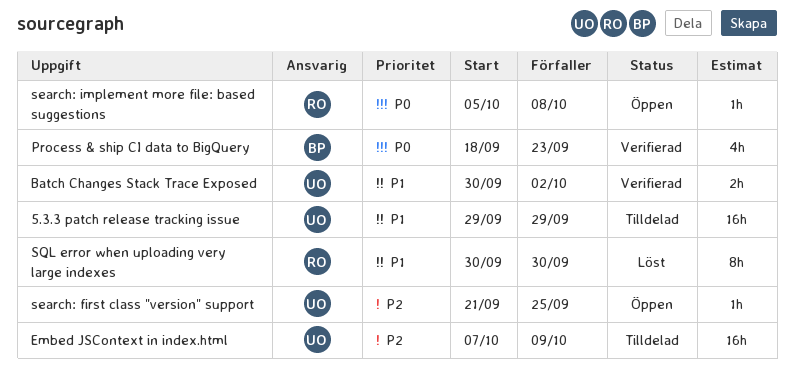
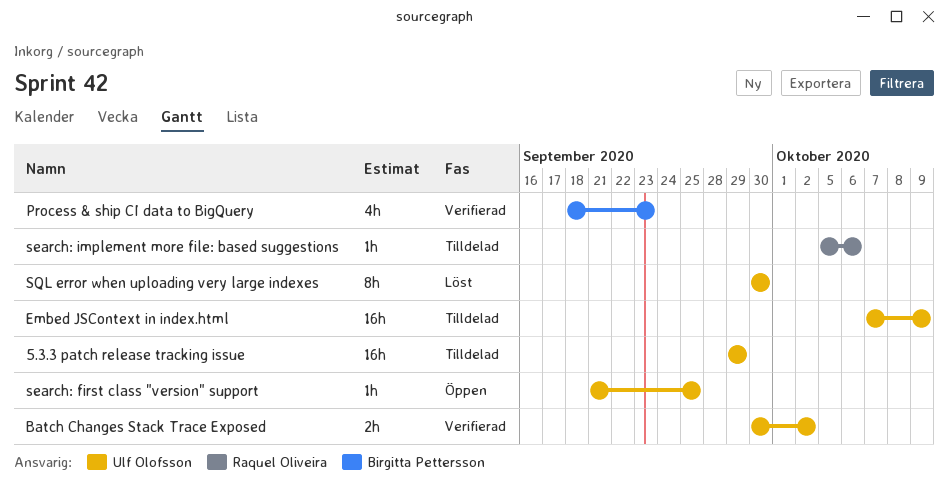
search: implement more file: based suggestions, status: Öppen -> Tilldelad
search: implement more file: based suggestions, due: Oct 8 -> Oct 6
SQL error when uploading very large indexes, owner: Raquel Oliveira -> Ulf Olofsson

